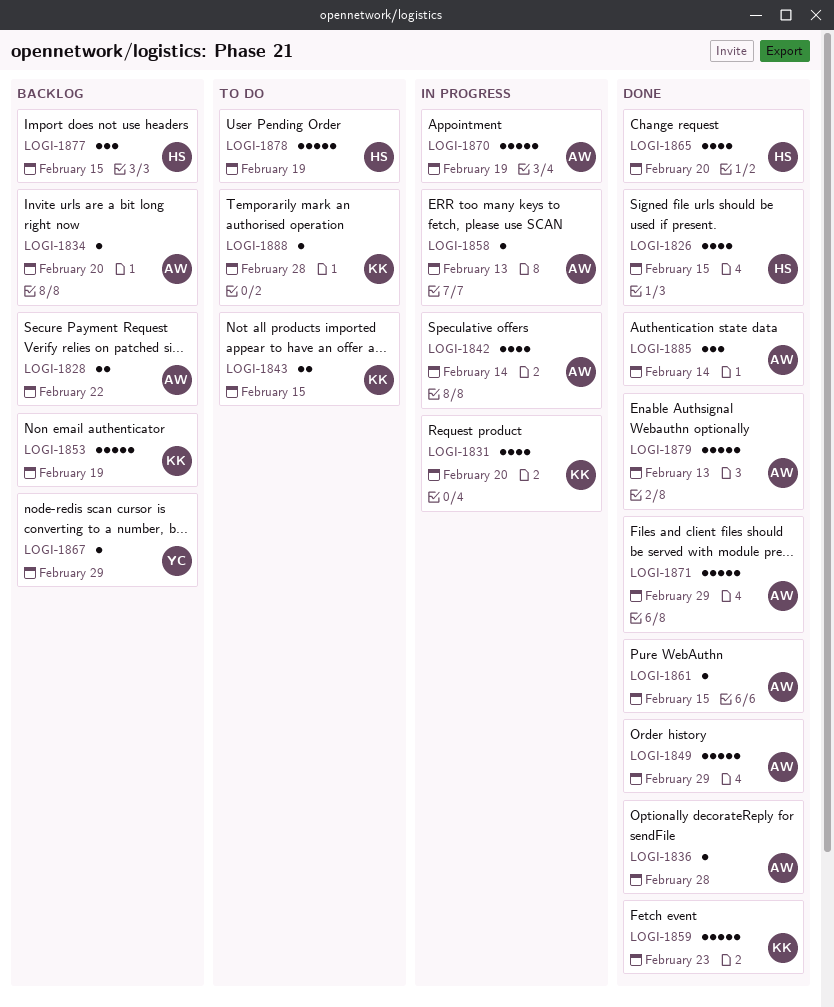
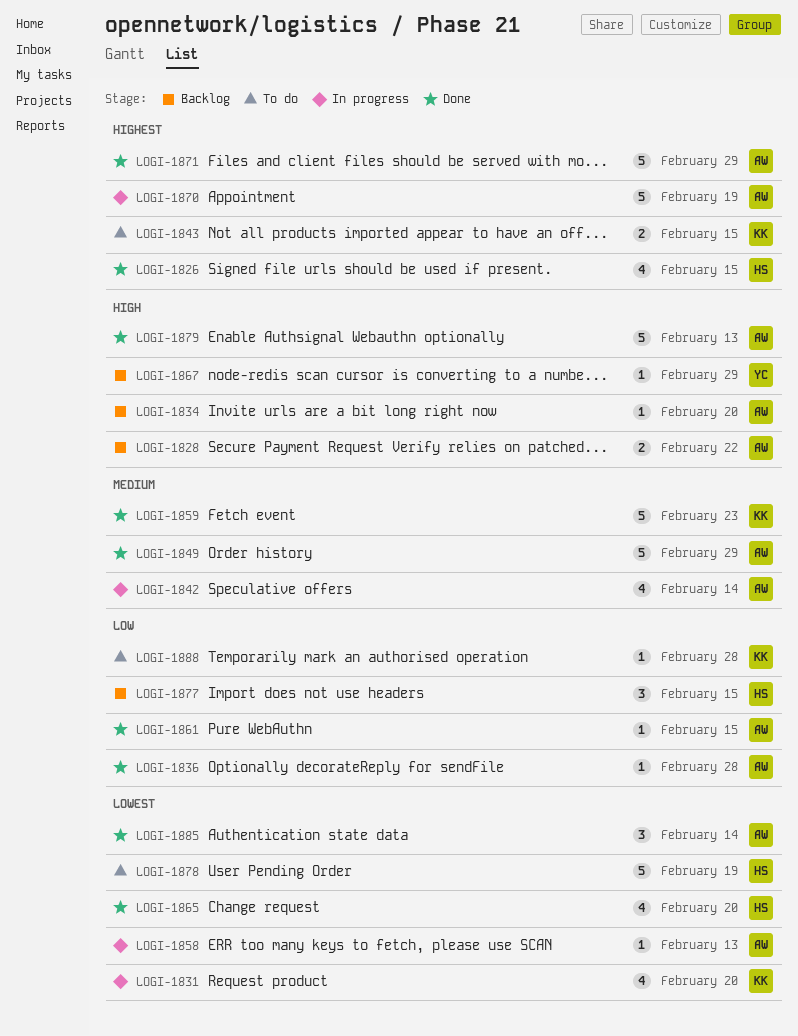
LOGI-1853: present -> none

